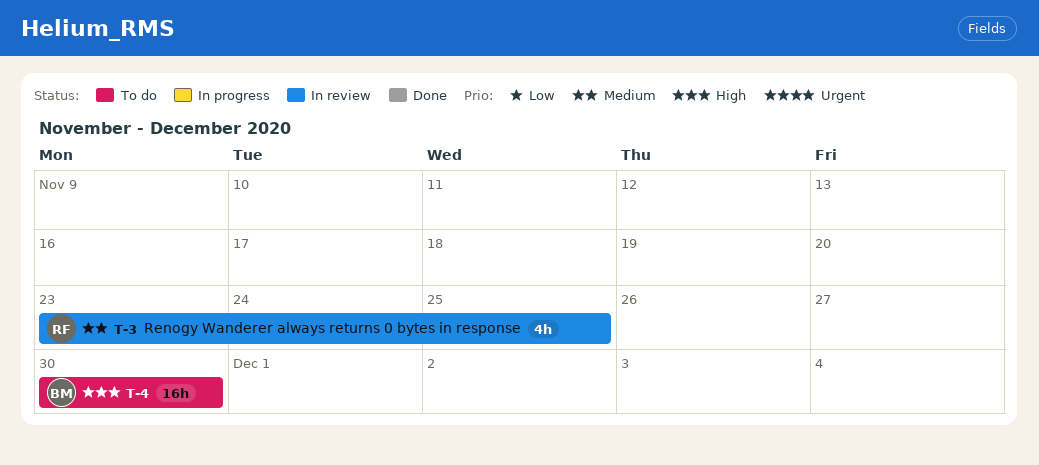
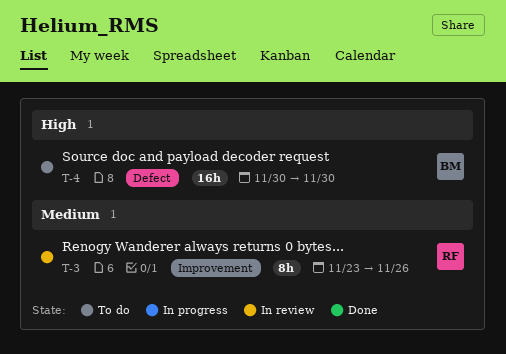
T-3, estimate: 4h -> 8h
T-3, due: Nov 25 -> Nov 26

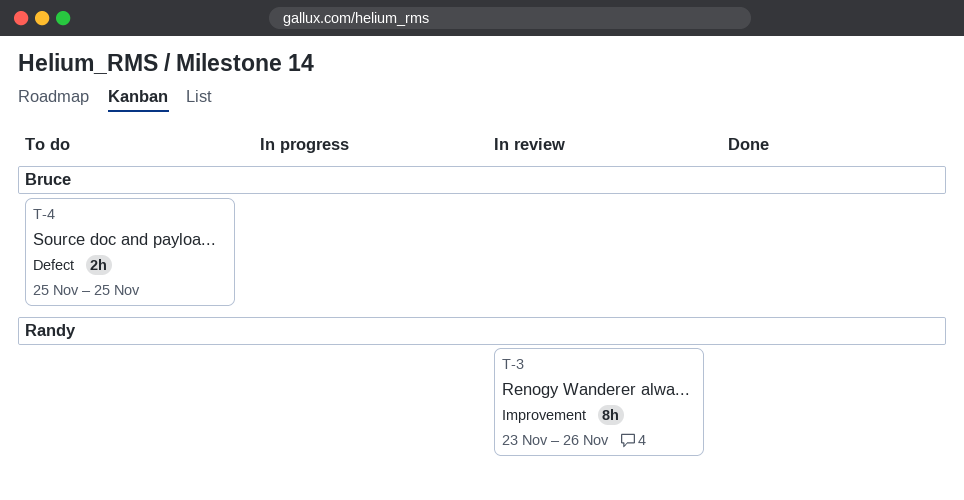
T-4, estimate: 16h -> 2h
T-4, start: Nov 30 -> Nov 25
T-4, due: Nov 30 -> Nov 25

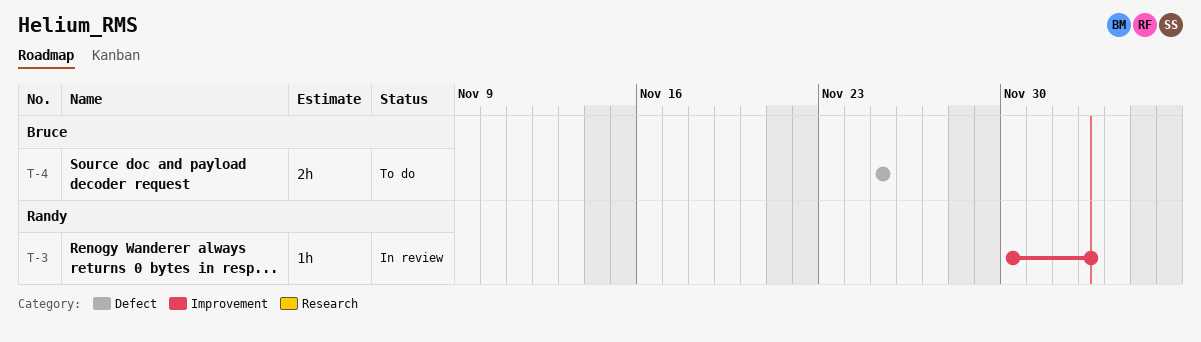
T-3, estimate: 8h -> 1h
T-3, start: Nov 23 -> Nov 30
T-3, due: Nov 26 -> Dec 3

